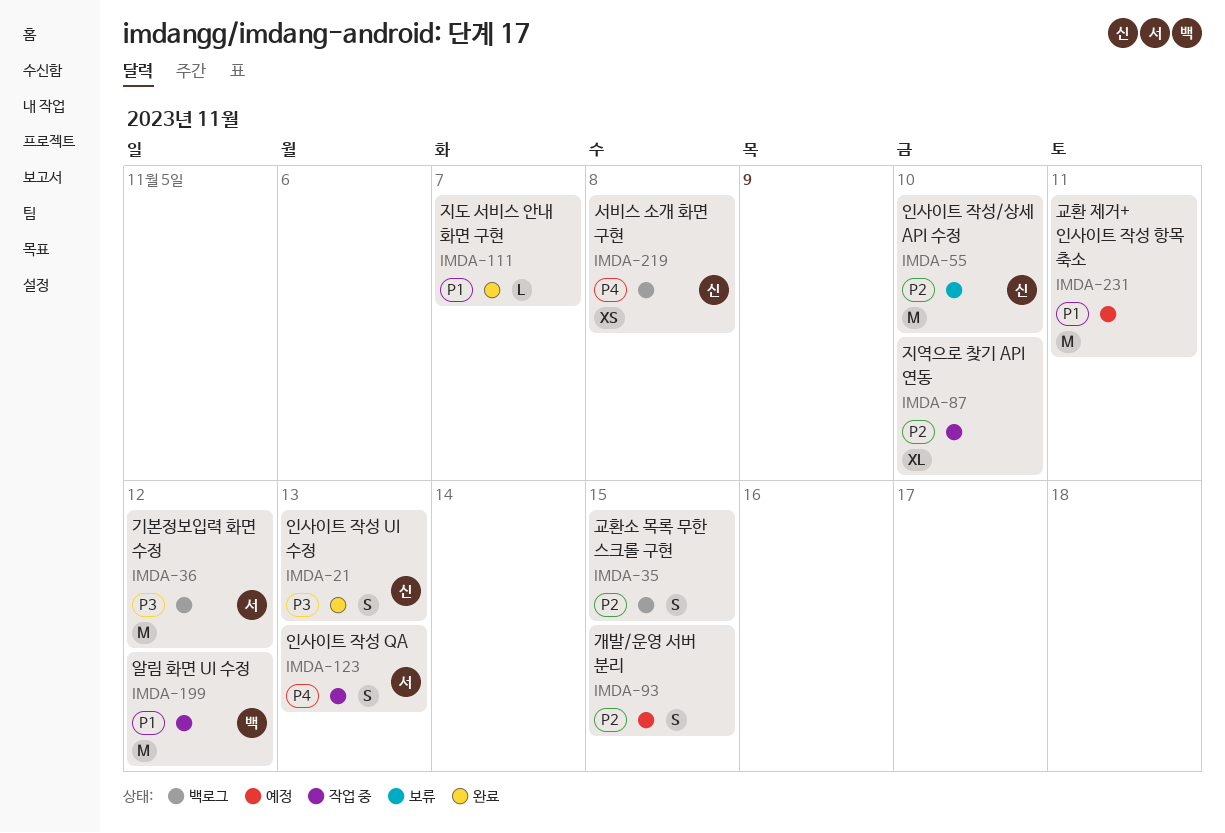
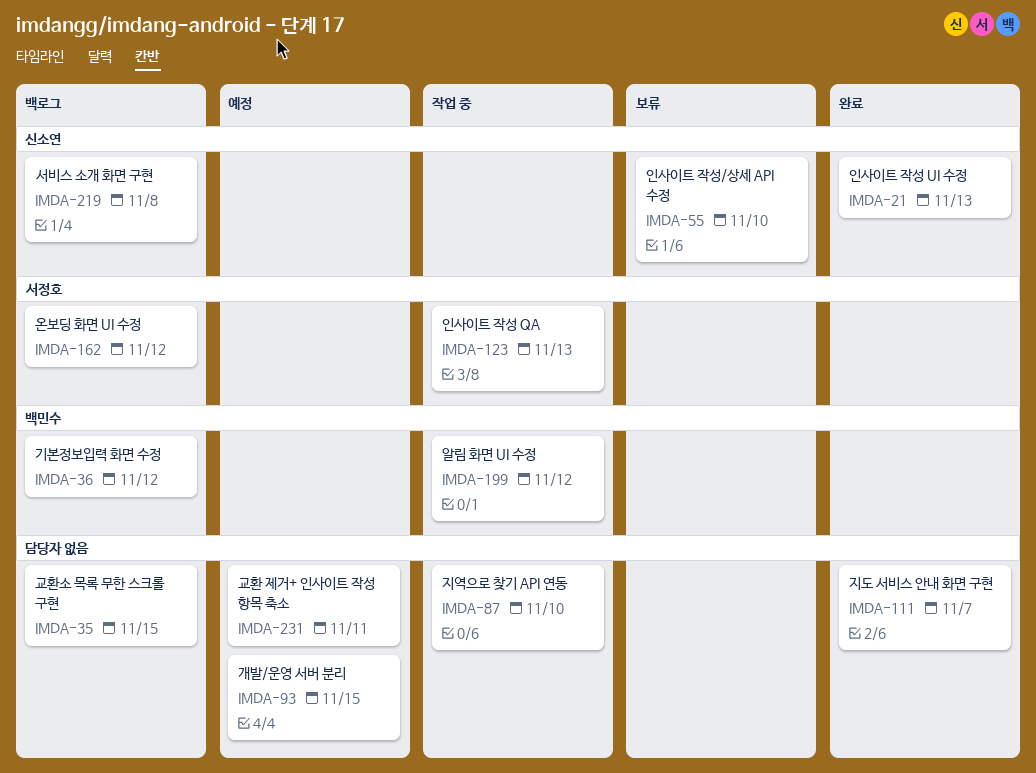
IMDA-36, owner: 서정호 -> 백민수
IMDA-162: none -> present

